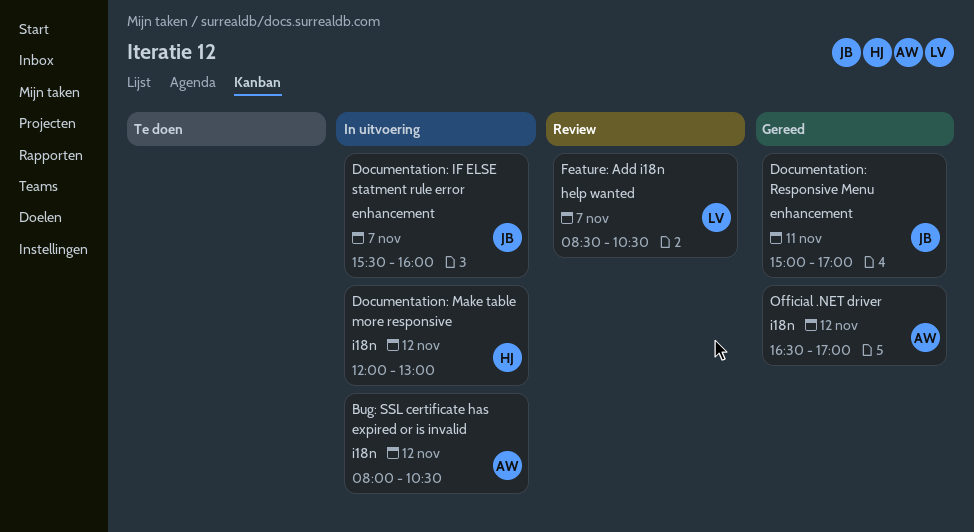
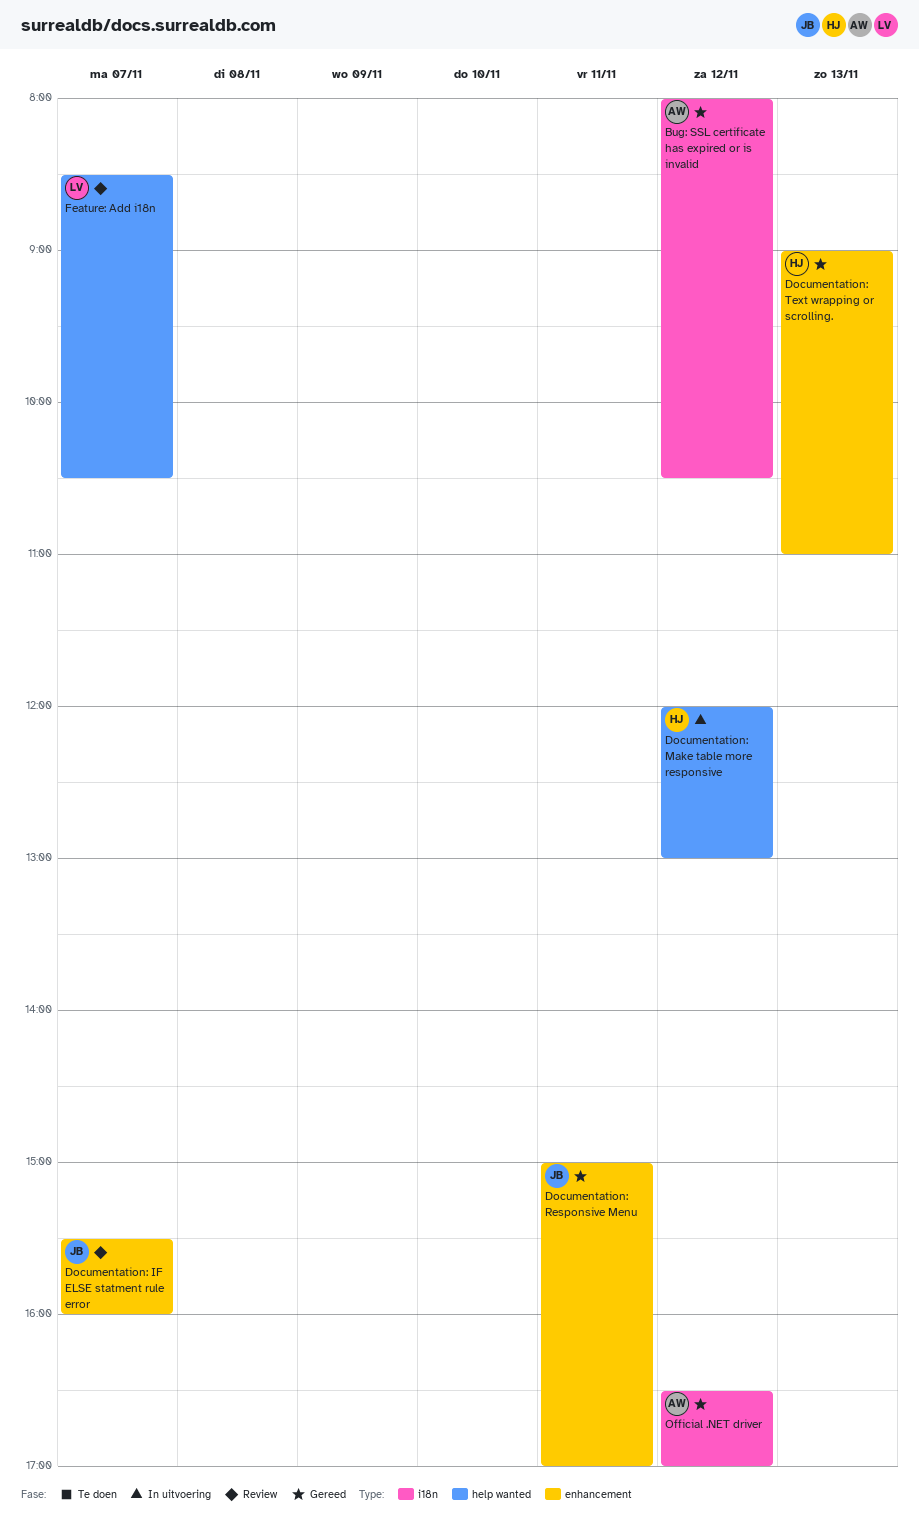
Bug: SSL certificate has expired or is invalid, status: In uitvoering -> Gereed
Documentation: IF ELSE statment rule error, status: In uitvoering -> Review
Documentation: Make table more responsive, label: i18n -> help wanted
Documentation: Text wrapping or scrolling.: none -> present

